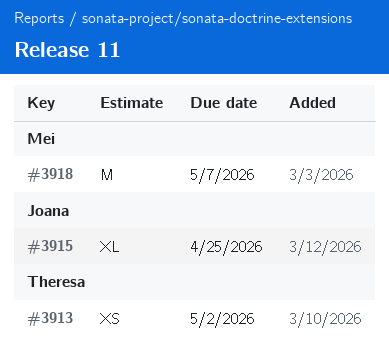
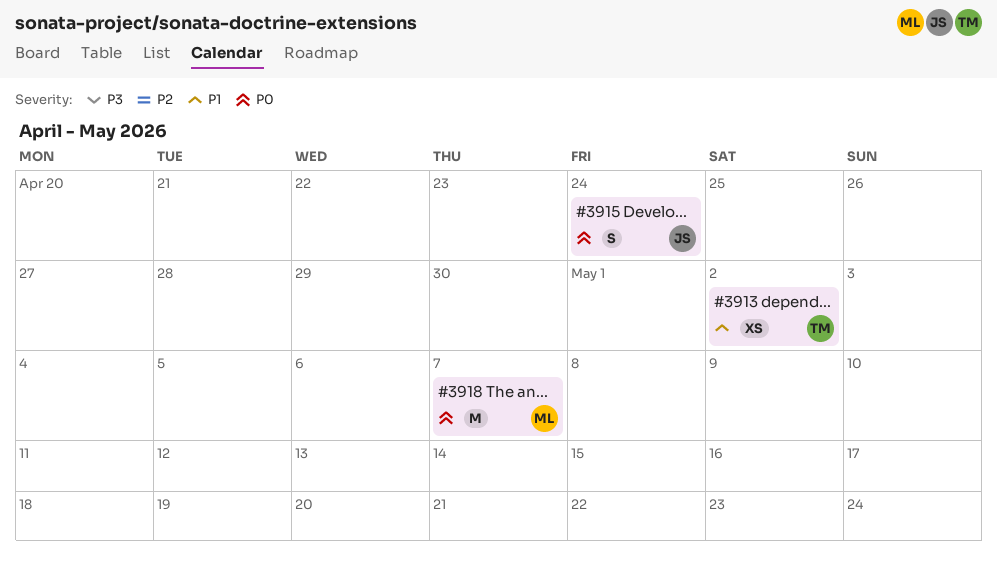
#3915, estimate: XL -> S
#3915, due: Apr 25 -> Apr 24

